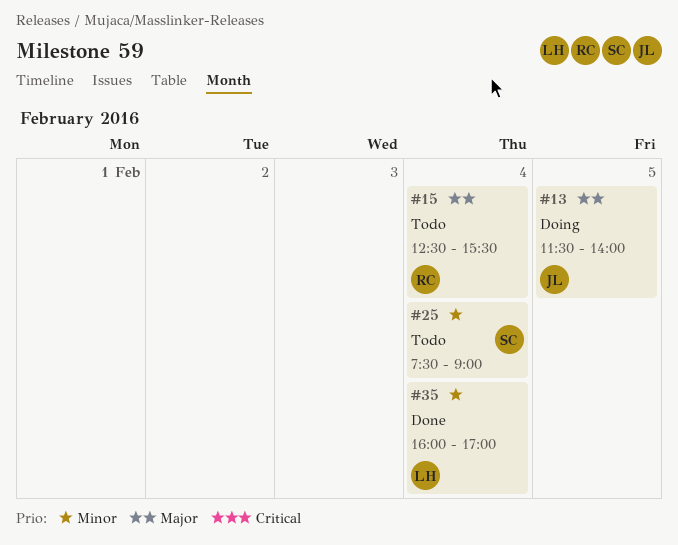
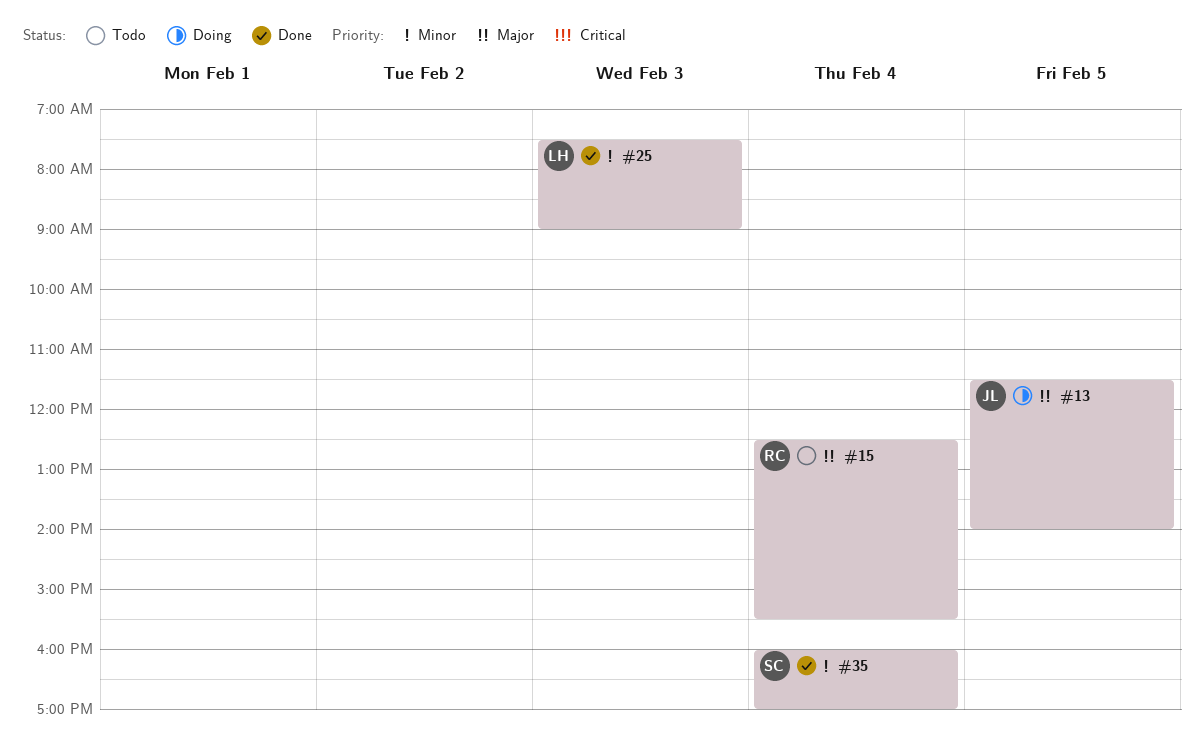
#25, status: Todo -> Done
#25, owner: SC -> LH
#25, day: Feb 4 -> Feb 3
#35, owner: LH -> SC

